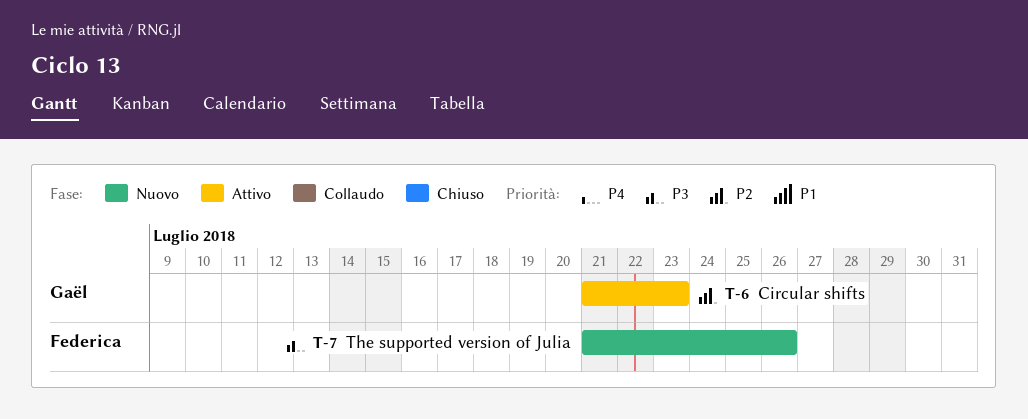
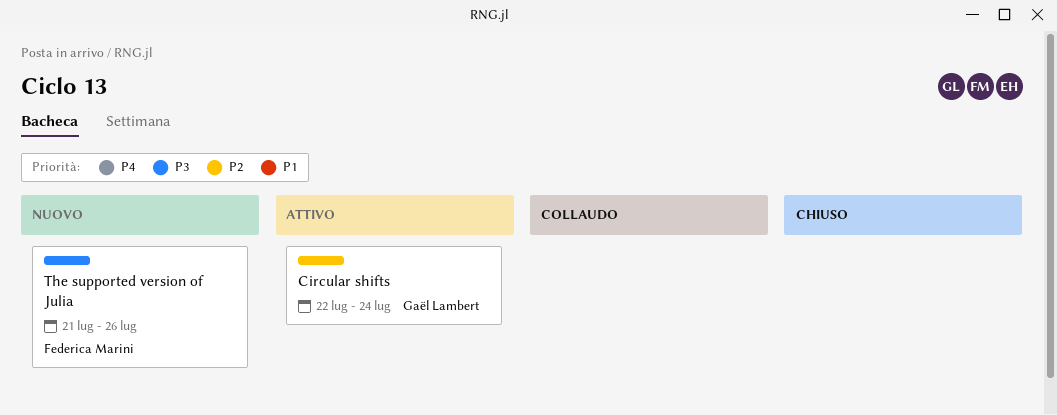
Circular shifts, start: Jul 21 -> Jul 22
Circular shifts, due: Jul 23 -> Jul 24

